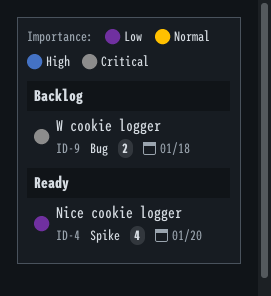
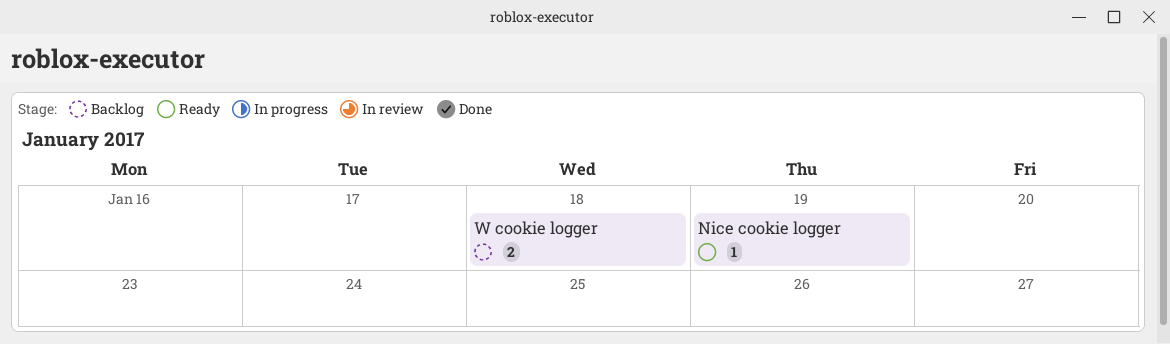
Nice cookie logger, estimate: 4 -> 1
Nice cookie logger, due: Jan 20 -> Jan 19

